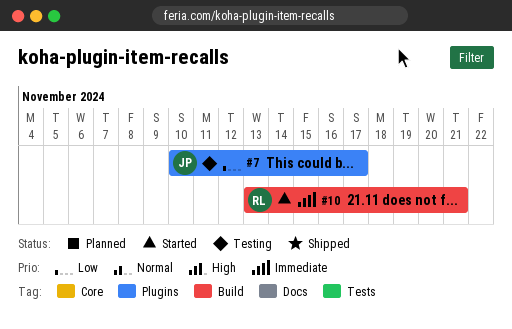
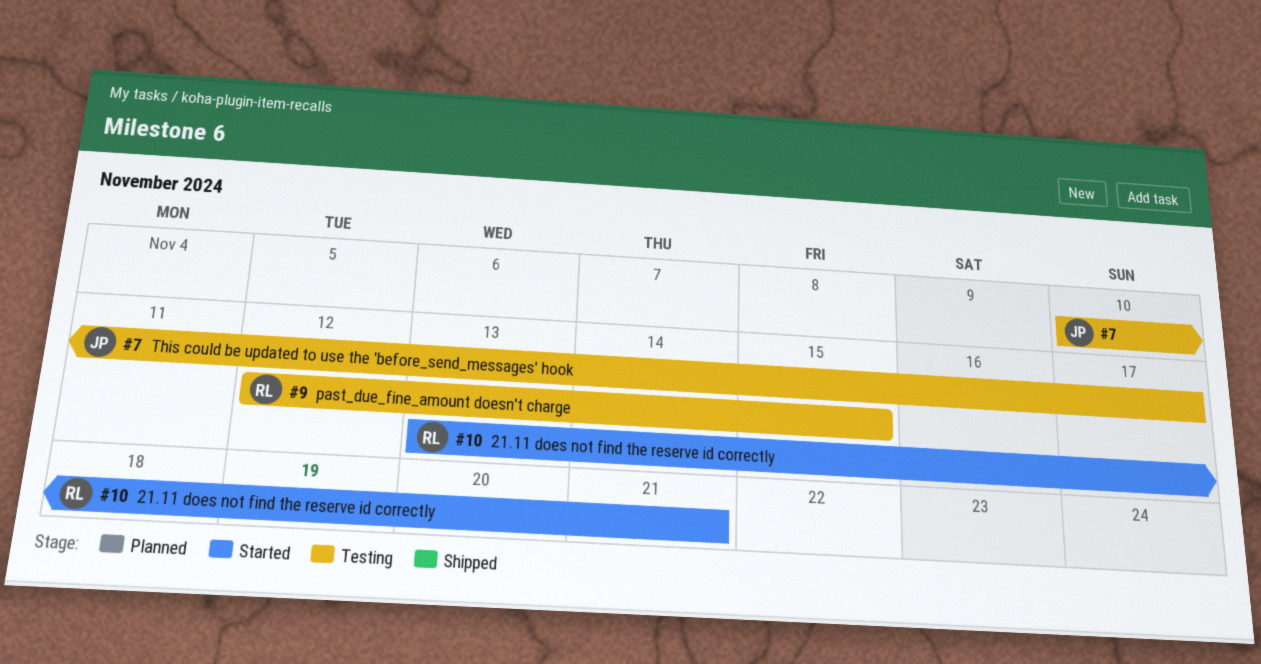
#9: none -> present

